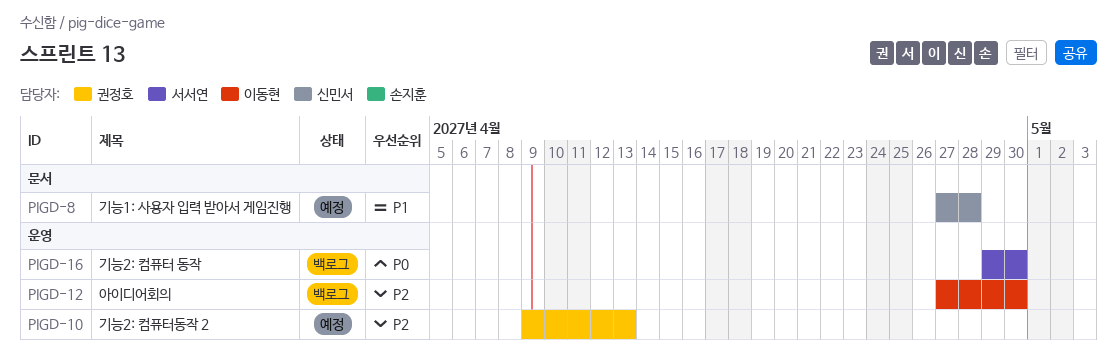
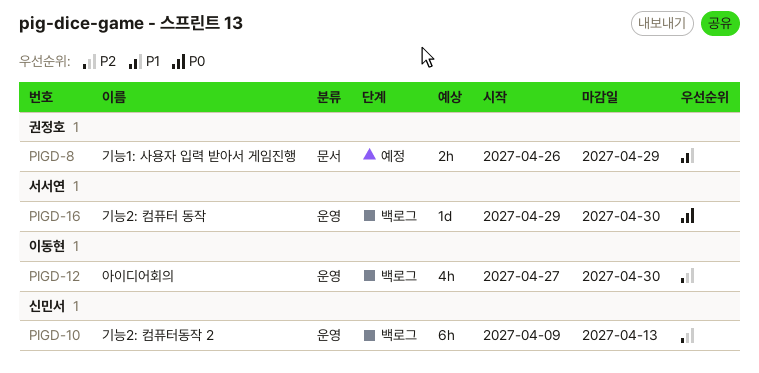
PIGD-8, owner: 신민서 -> 권정호
PIGD-8, start: Apr 27 -> Apr 26
PIGD-8, due: Apr 28 -> Apr 29
PIGD-10, status: 예정 -> 백로그
PIGD-10, owner: 권정호 -> 신민서

